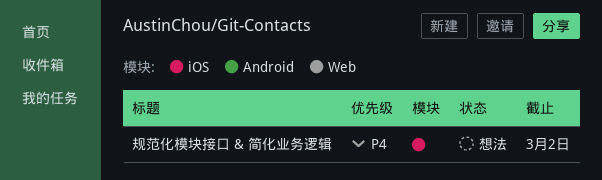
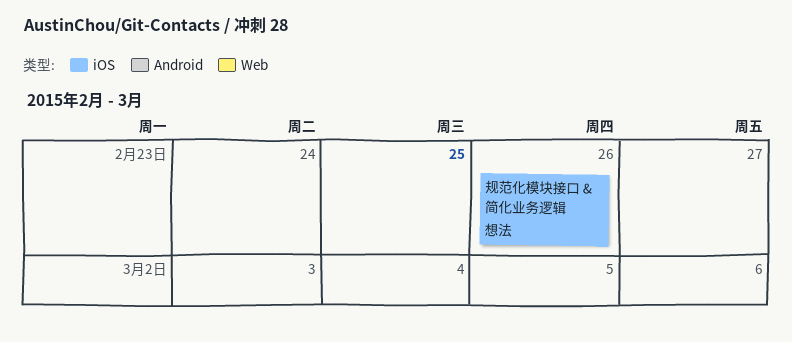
规范化模块接口 & 简化业务逻辑, due: Mar 2 -> Feb 26

